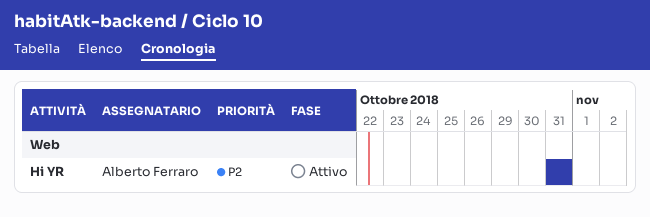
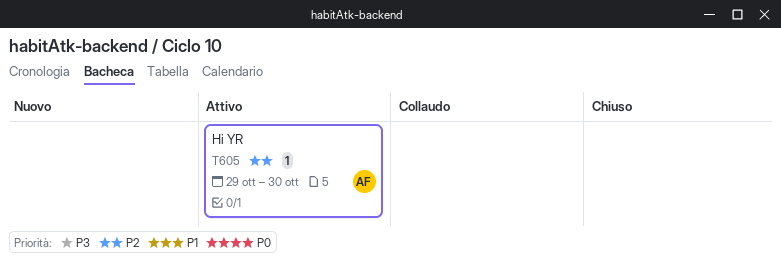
Hi YR, start: Oct 31 -> Oct 29
Hi YR, due: Oct 31 -> Oct 30

